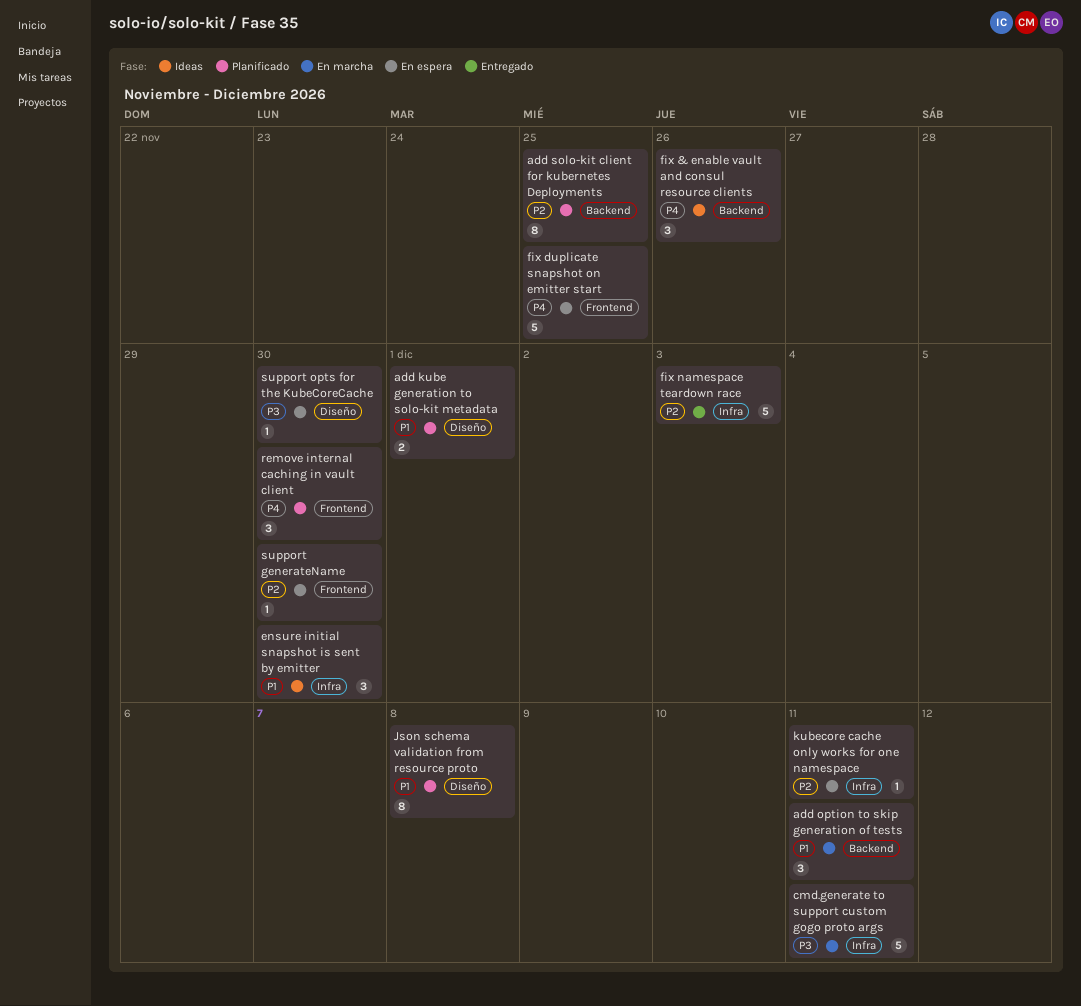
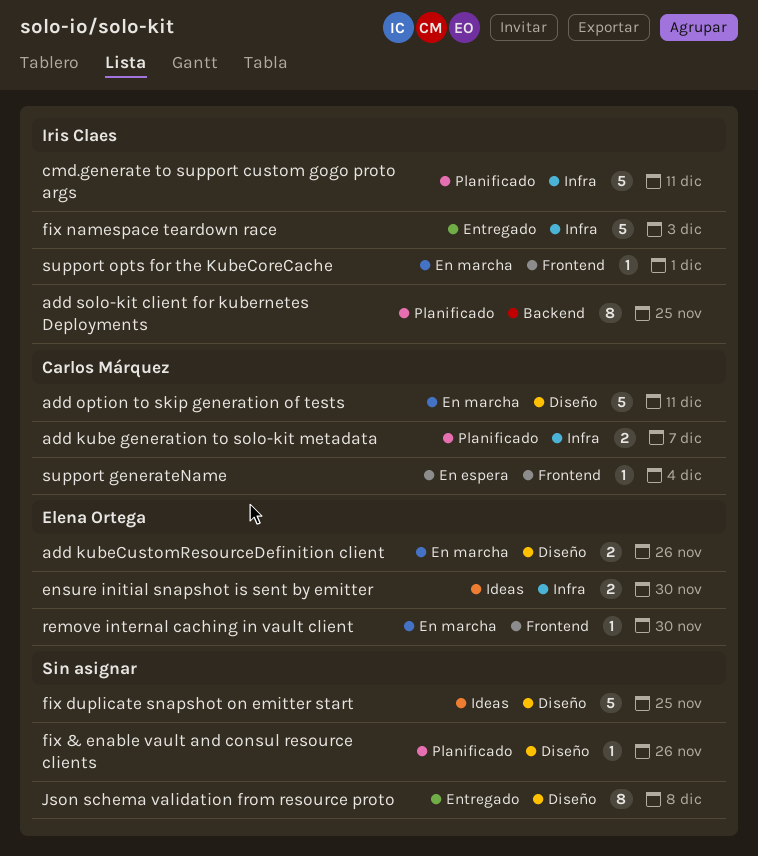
add kube generation to solo-kit metadata, label: Diseño -> Infra
add kube generation to solo-kit metadata, due: Dec 1 -> Dec 7
add kubeCustomResourceDefinition client: none -> present
add option to skip generation of tests, label: Backend -> Diseño
add option to skip generation of tests, estimate: 3 -> 5
cmd.generate to support custom gogo proto args, status: En marcha -> Planificado
ensure initial snapshot is sent by emitter, estimate: 3 -> 2
fix & enable vault and consul resource clients, status: Ideas -> Planificado
fix & enable vault and consul resource clients, label: Backend -> Diseño
fix & enable vault and consul resource clients, estimate: 3 -> 1
fix duplicate snapshot on emitter start, status: En espera -> Ideas
fix duplicate snapshot on emitter start, label: Frontend -> Diseño
Json schema validation from resource proto, status: Planificado -> Entregado
kubecore cache only works for one namespace: present -> none
remove internal caching in vault client, status: Planificado -> En marcha
remove internal caching in vault client, estimate: 3 -> 1
support generateName, due: Nov 30 -> Dec 4
support opts for the KubeCoreCache, status: En espera -> En marcha
support opts for the KubeCoreCache, label: Diseño -> Frontend
support opts for the KubeCoreCache, due: Nov 30 -> Dec 1

